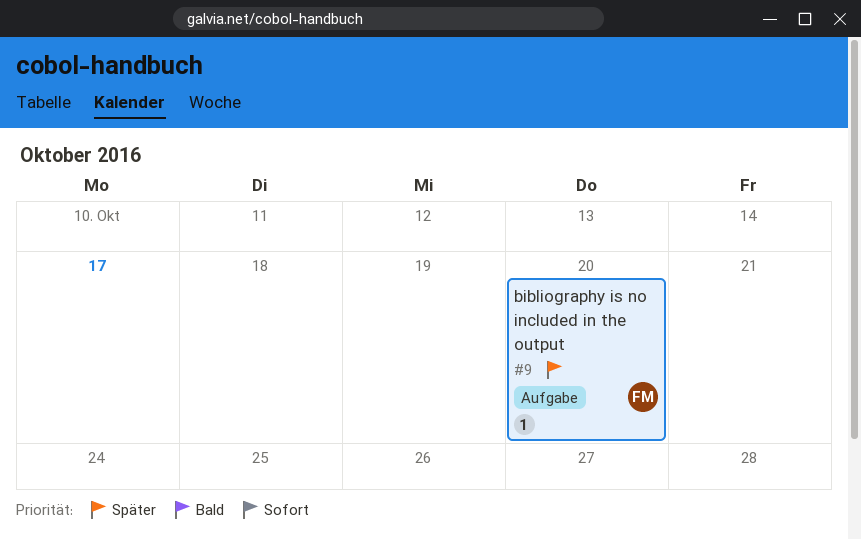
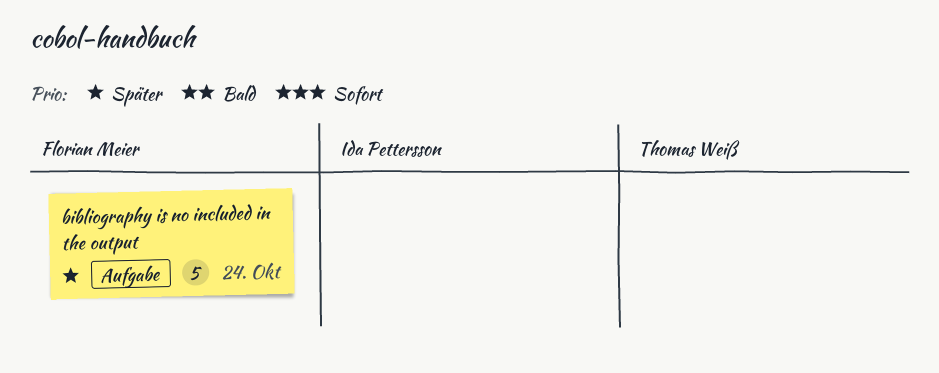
bibliography is no included in the output, estimate: 1 -> 5
bibliography is no included in the output, due: Oct 20 -> Oct 24

